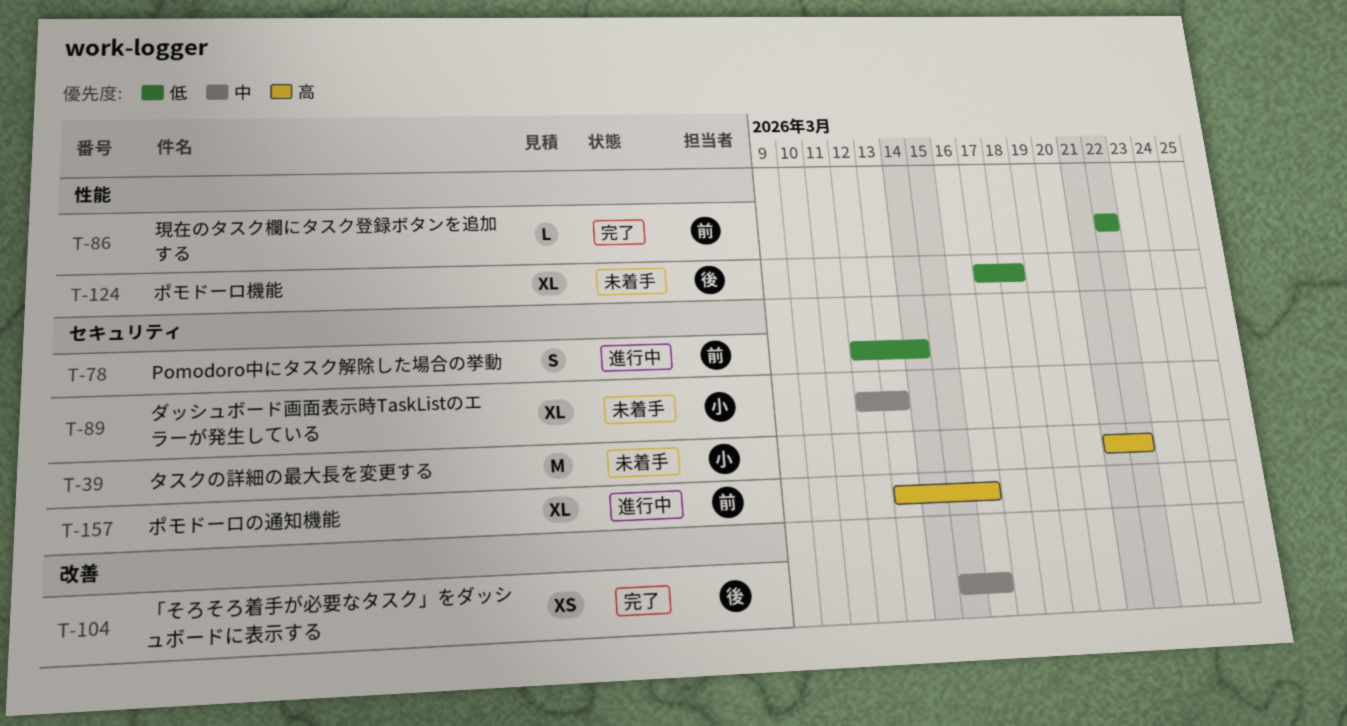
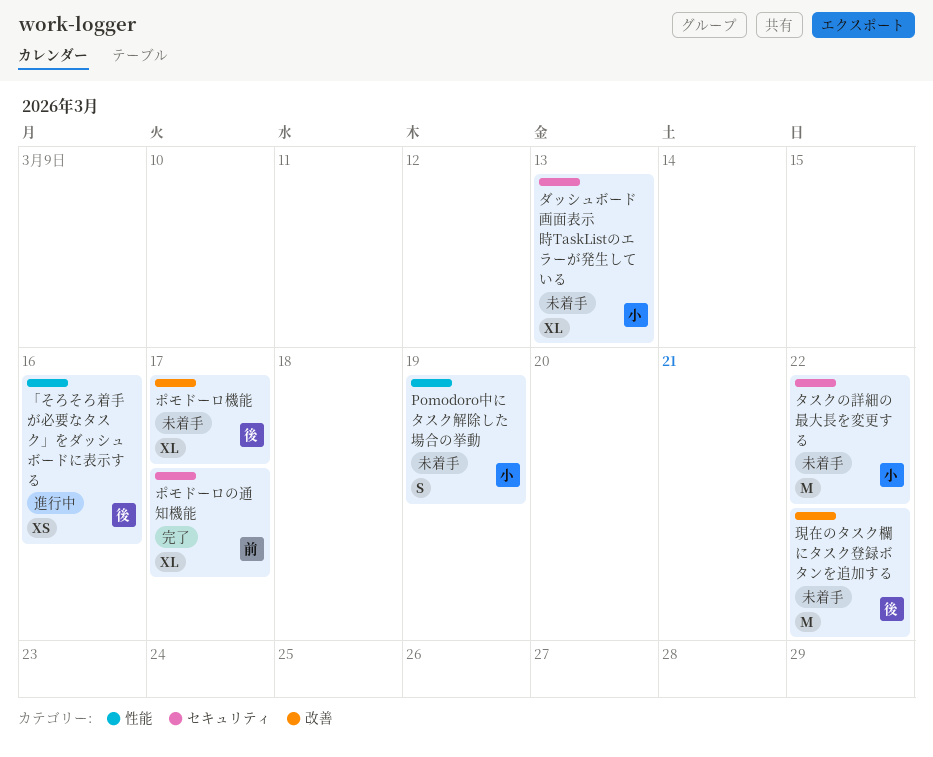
Pomodoro中にタスク解除した場合の挙動, status: 進行中 -> 未着手
Pomodoro中にタスク解除した場合の挙動, owner: 前 -> 小
Pomodoro中にタスク解除した場合の挙動, label: セキュリティ -> 性能
Pomodoro中にタスク解除した場合の挙動, due: Mar 14 -> Mar 19
「そろそろ着手が必要なタスク」をダッシュボードに表示する, status: 完了 -> 進行中
「そろそろ着手が必要なタスク」をダッシュボードに表示する, label: 改善 -> 性能
ポモドーロの通知機能, status: 進行中 -> 完了
ポモドーロの通知機能, due: Mar 16 -> Mar 17
ポモドーロ機能, label: 性能 -> 改善
ポモドーロ機能, due: Mar 18 -> Mar 17
現在のタスク欄にタスク登録ボタンを追加する, status: 完了 -> 未着手
現在のタスク欄にタスク登録ボタンを追加する, owner: 前 -> 後
現在のタスク欄にタスク登録ボタンを追加する, label: 性能 -> 改善
現在のタスク欄にタスク登録ボタンを追加する, estimate: L -> M

